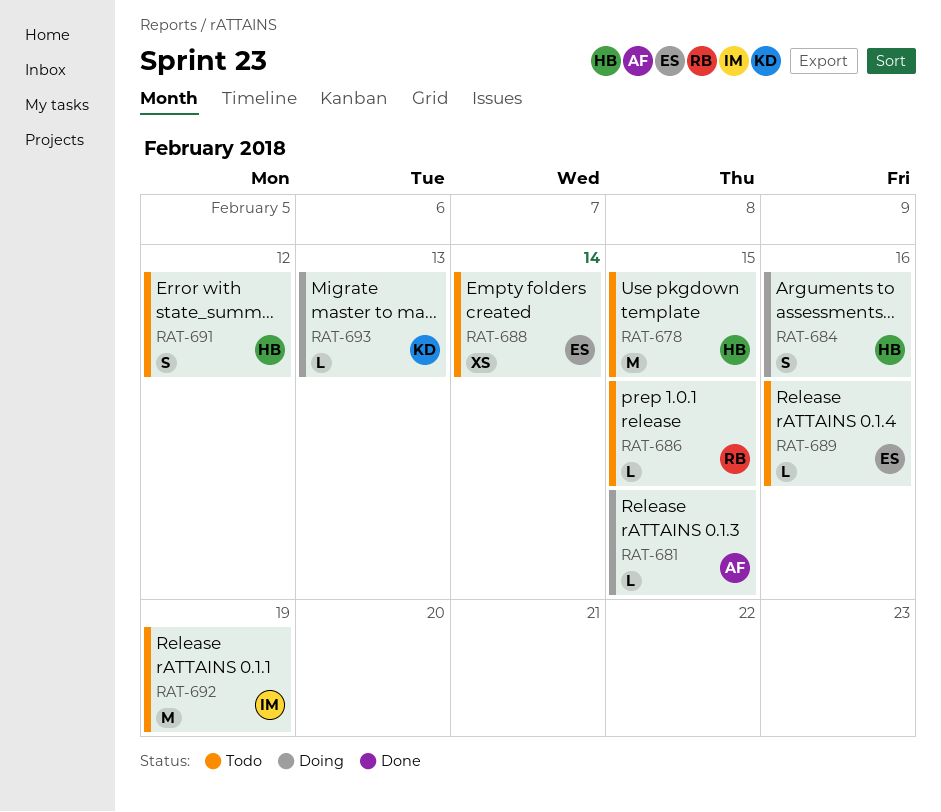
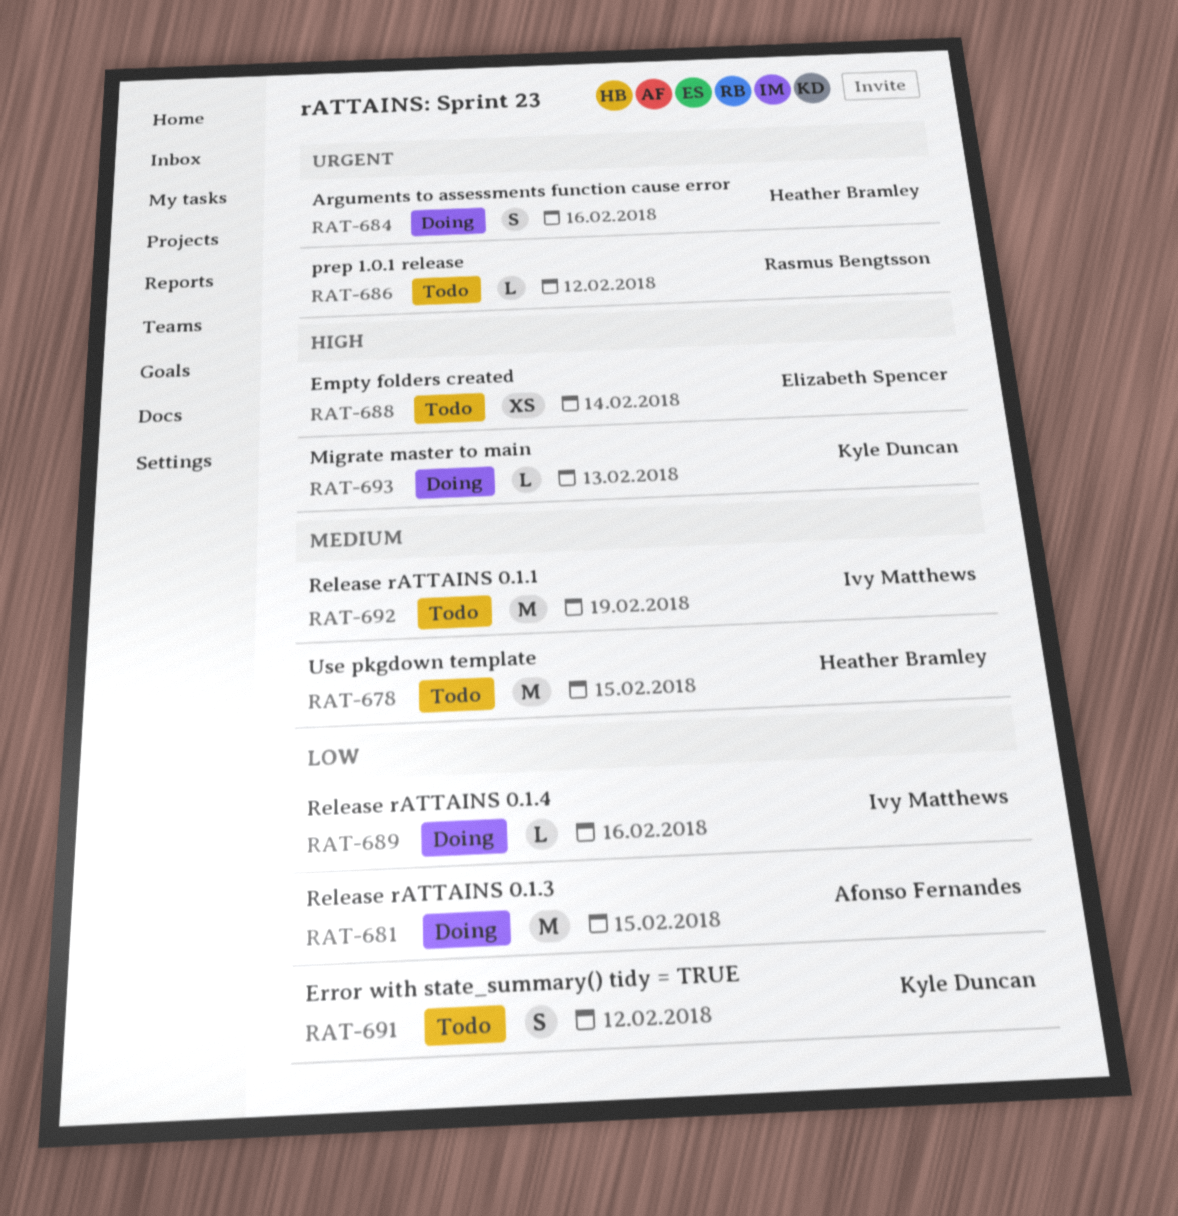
RAT-681, estimate: L -> M
RAT-686, due: Feb 15 -> Feb 12
RAT-689, status: Todo -> Doing
RAT-689, owner: Elizabeth Spencer -> Ivy Matthews
RAT-691, owner: Heather Bramley -> Kyle Duncan

